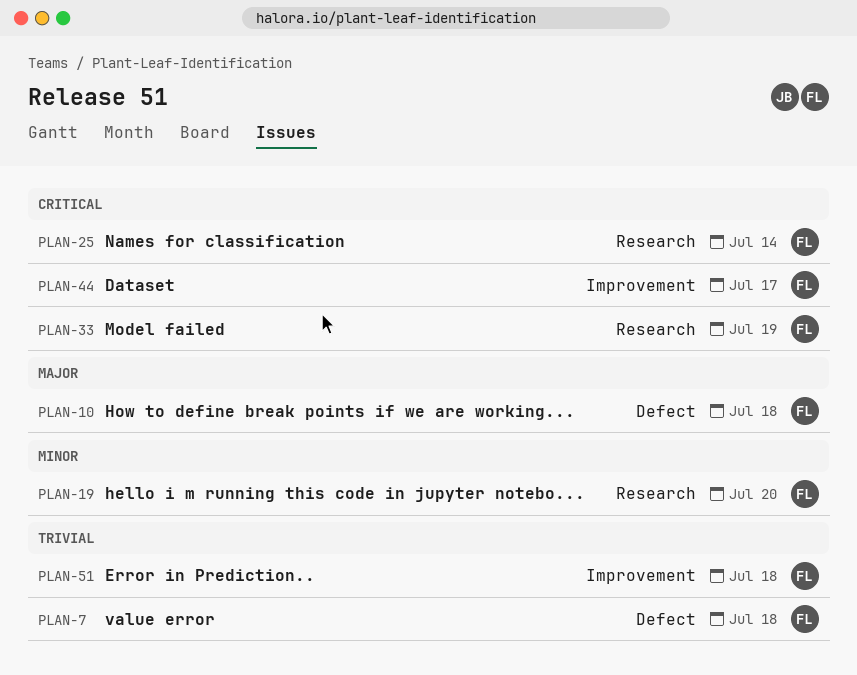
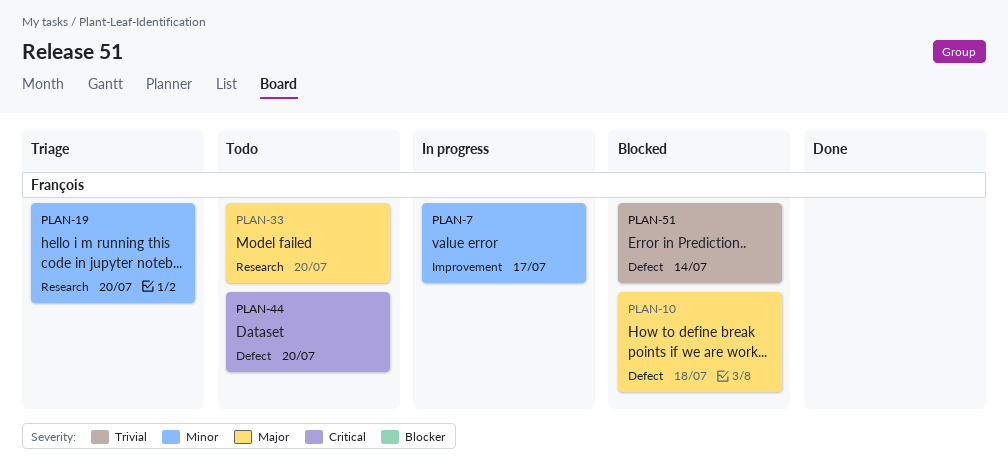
PLAN-7, priority: Trivial -> Minor
PLAN-7, label: Defect -> Improvement
PLAN-7, due: Jul 18 -> Jul 17
PLAN-25: present -> none
PLAN-33, priority: Critical -> Major
PLAN-33, due: Jul 19 -> Jul 20
PLAN-44, label: Improvement -> Defect
PLAN-44, due: Jul 17 -> Jul 20
PLAN-51, label: Improvement -> Defect
PLAN-51, due: Jul 18 -> Jul 14

